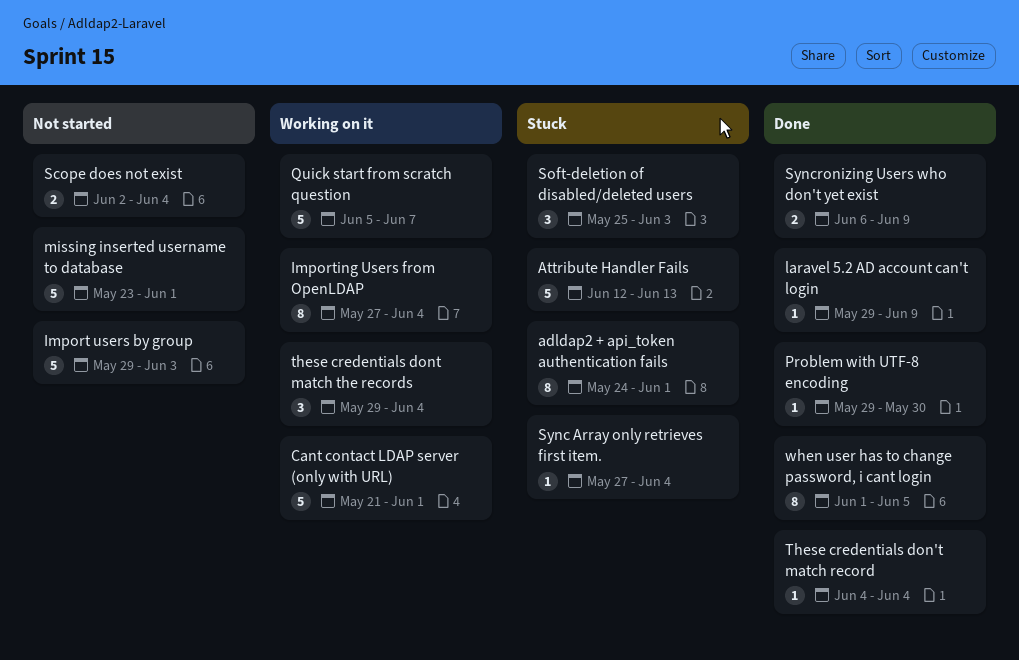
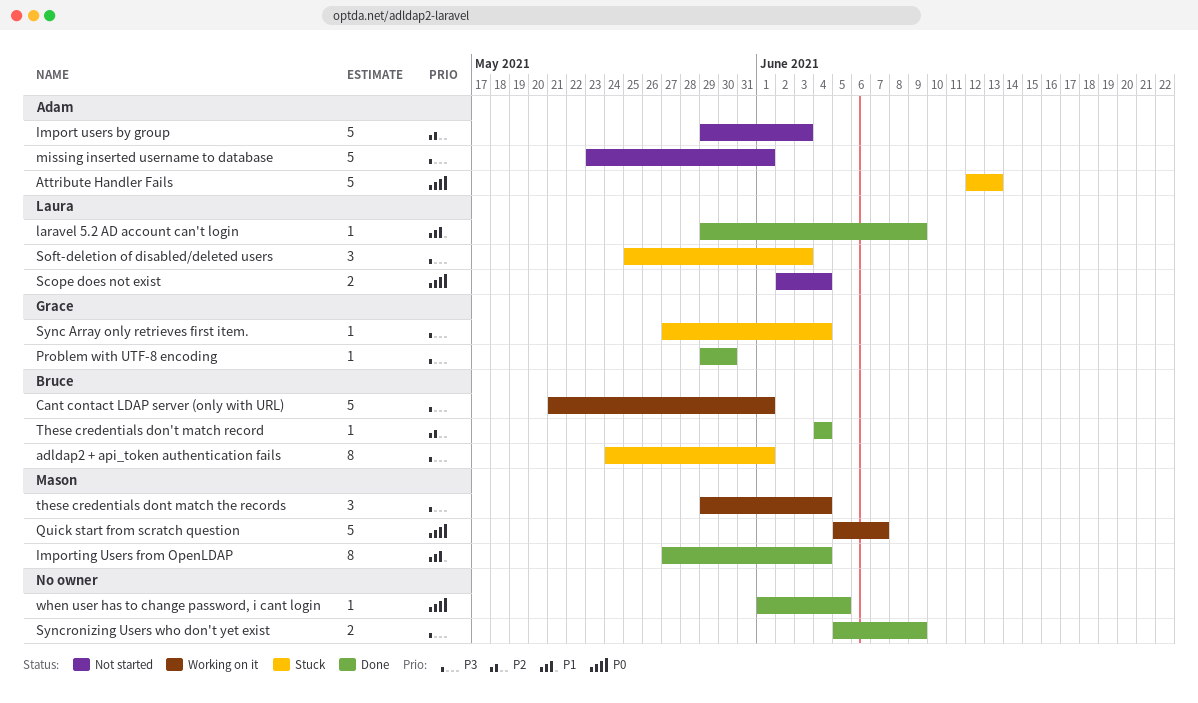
Importing Users from OpenLDAP, status: Working on it -> Done
Syncronizing Users who don't yet exist, start: Jun 6 -> Jun 5
when user has to change password, i cant login, estimate: 8 -> 1

